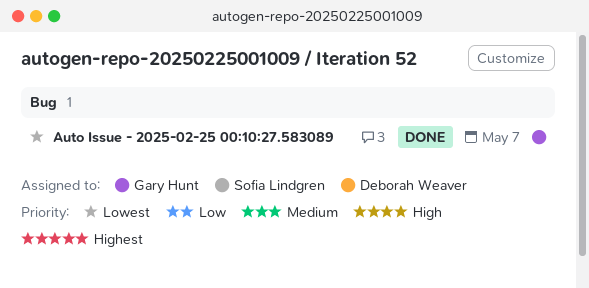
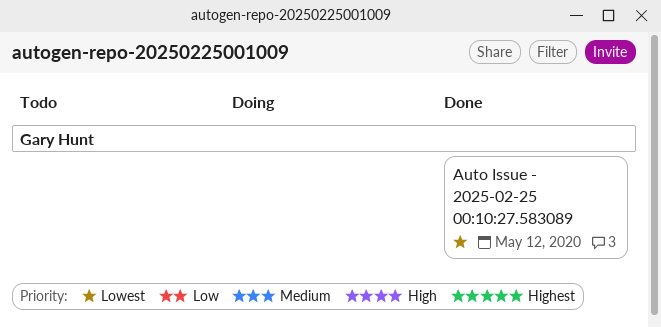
Auto Issue - 2025-02-25 00:10:27.583089, due: May 7 -> May 12

